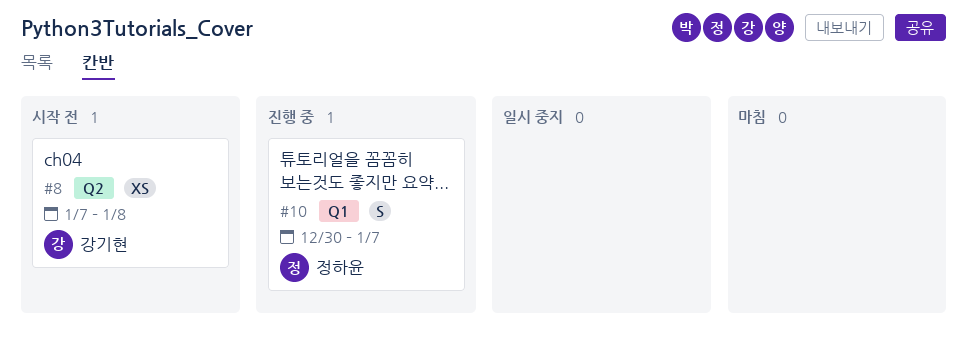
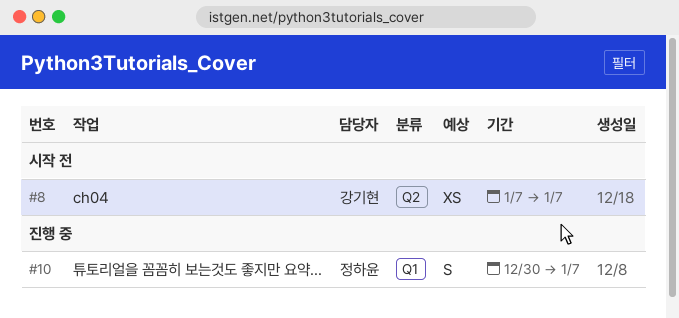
#8, due: Jan 8 -> Jan 7

